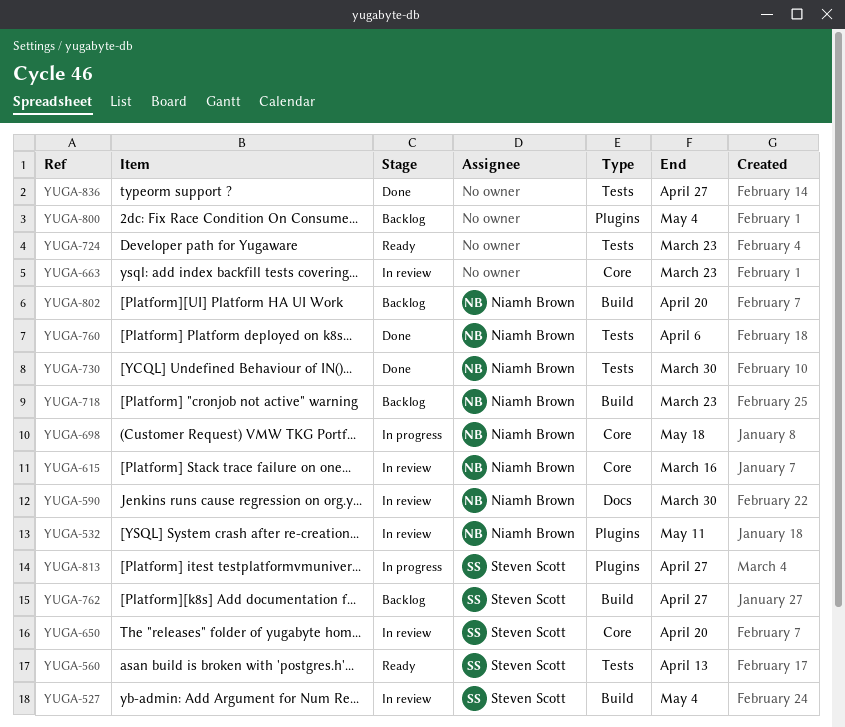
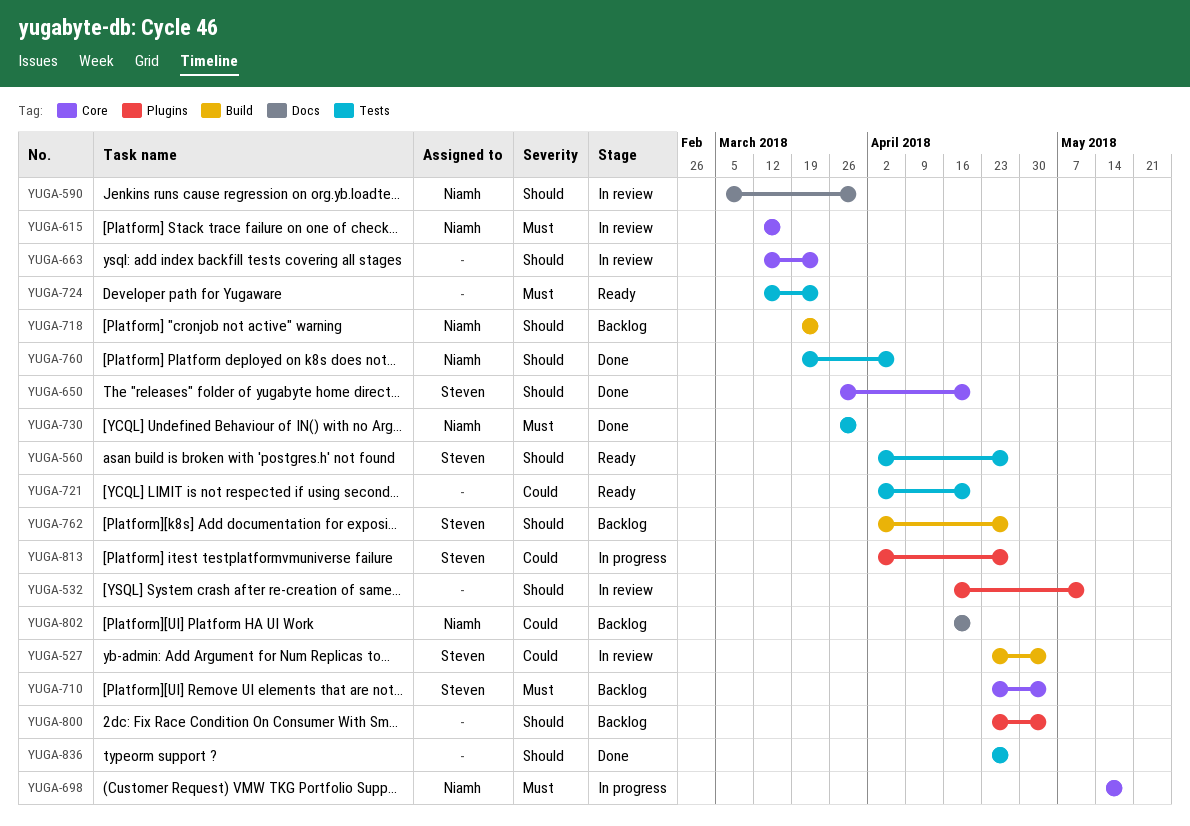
YUGA-532, owner: Niamh Brown -> none
YUGA-560, due: Apr 13 -> Apr 27
YUGA-650, status: In review -> Done
YUGA-710: none -> present
YUGA-721: none -> present
YUGA-802, label: Build -> Docs

